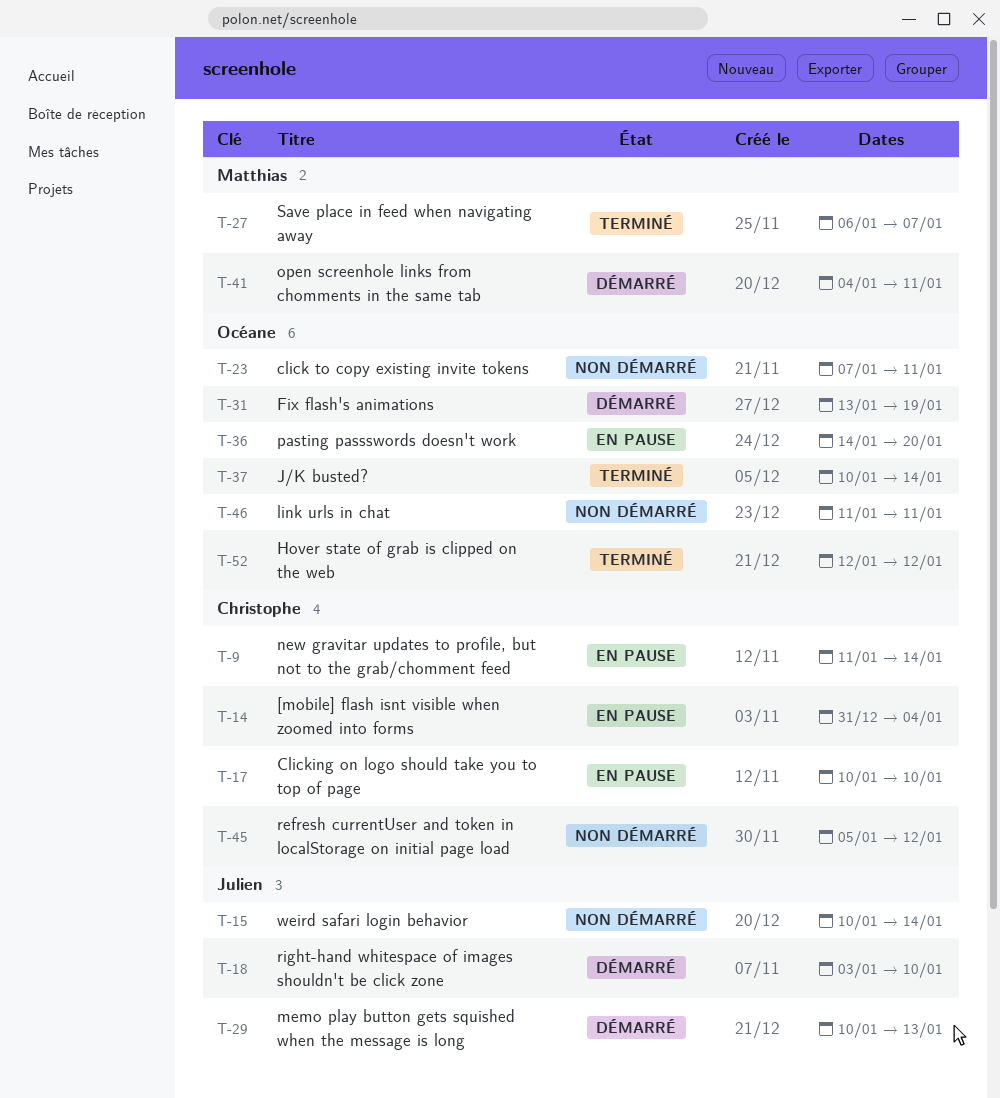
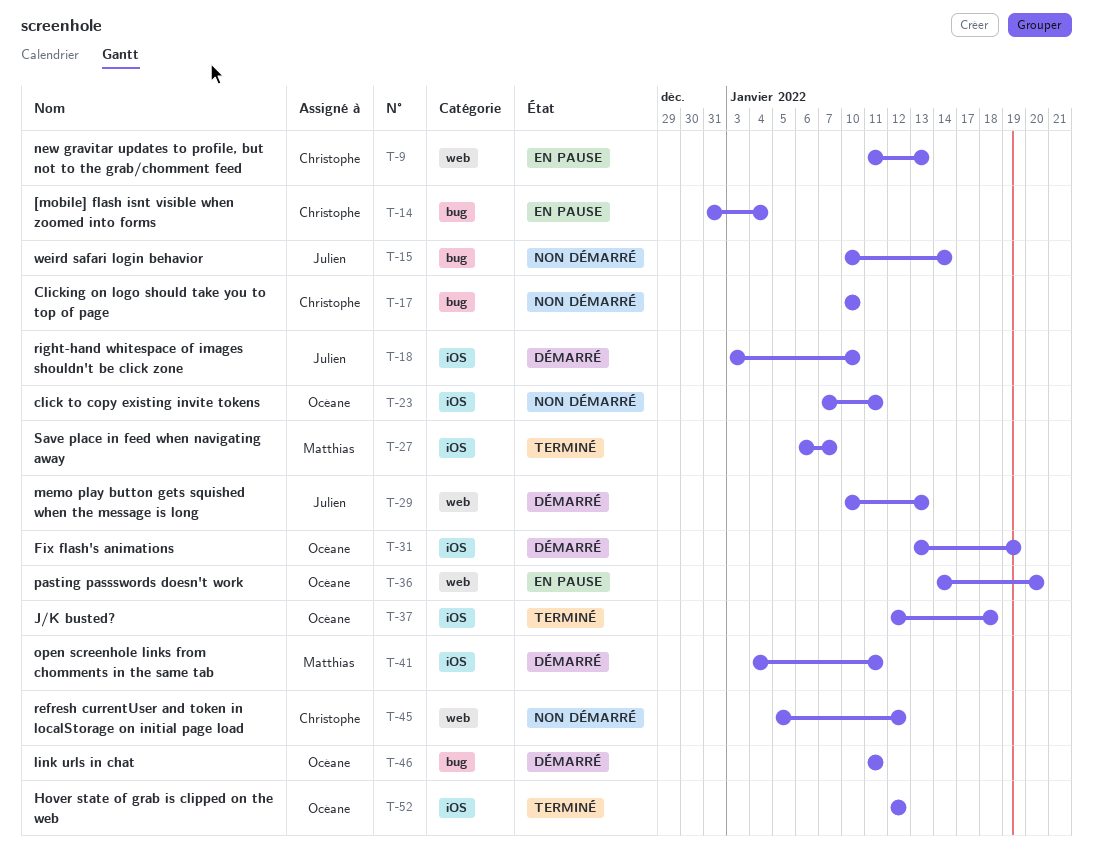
T-9, due: Jan 14 -> Jan 13
T-17, status: En pause -> Non démarré
T-37, start: Jan 10 -> Jan 12
T-37, due: Jan 14 -> Jan 18
T-46, status: Non démarré -> Démarré

